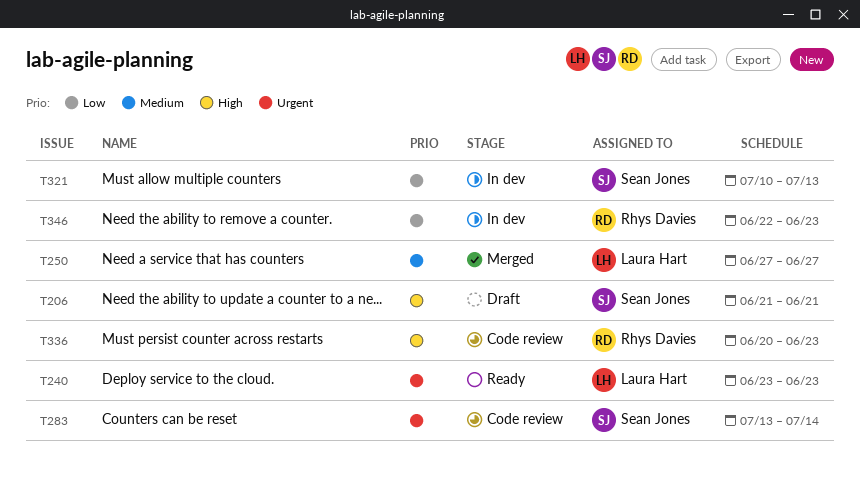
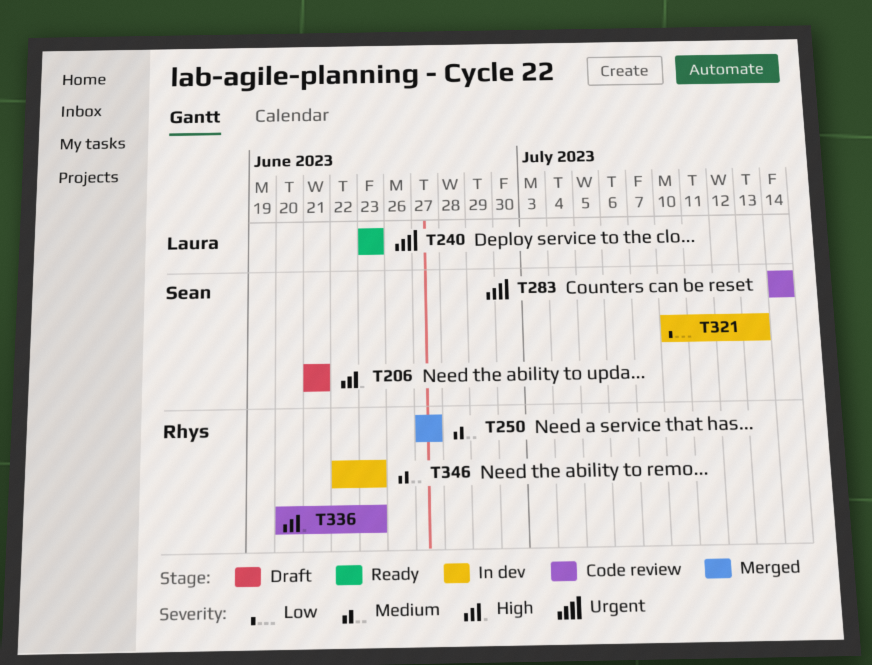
T250, owner: Laura Hart -> Rhys Davies
T283, start: Jul 13 -> Jul 14
T346, priority: Low -> Medium

